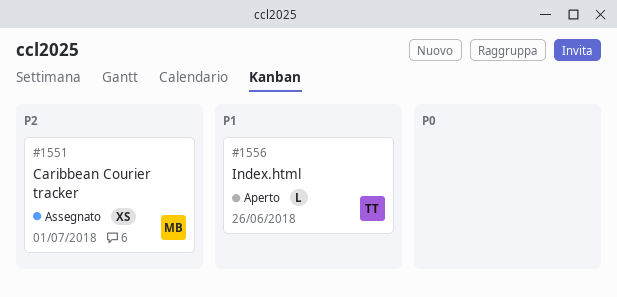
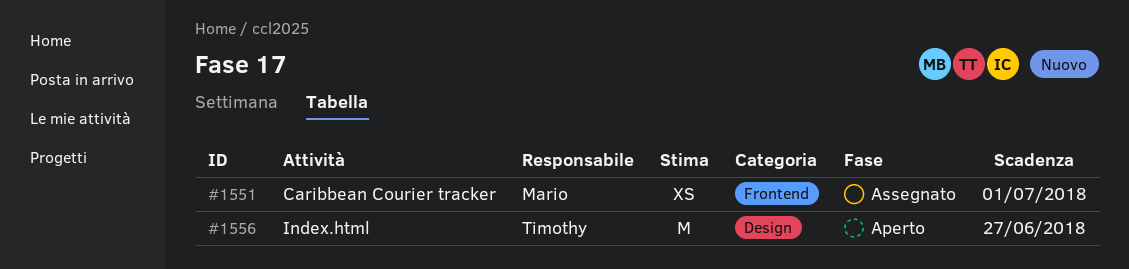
#1556, estimate: L -> M
#1556, due: Jun 26 -> Jun 27

